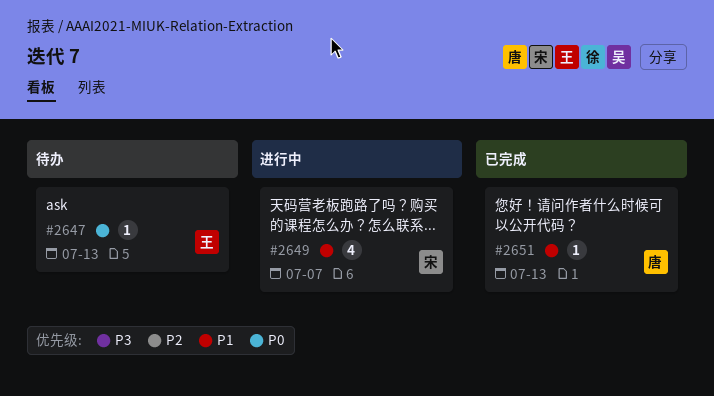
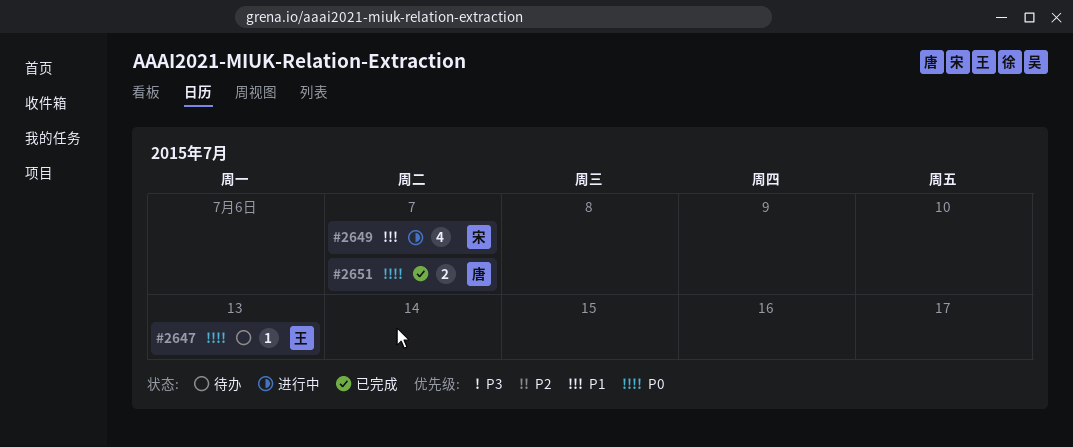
#2651, priority: P1 -> P0
#2651, estimate: 1 -> 2
#2651, due: Jul 13 -> Jul 7

